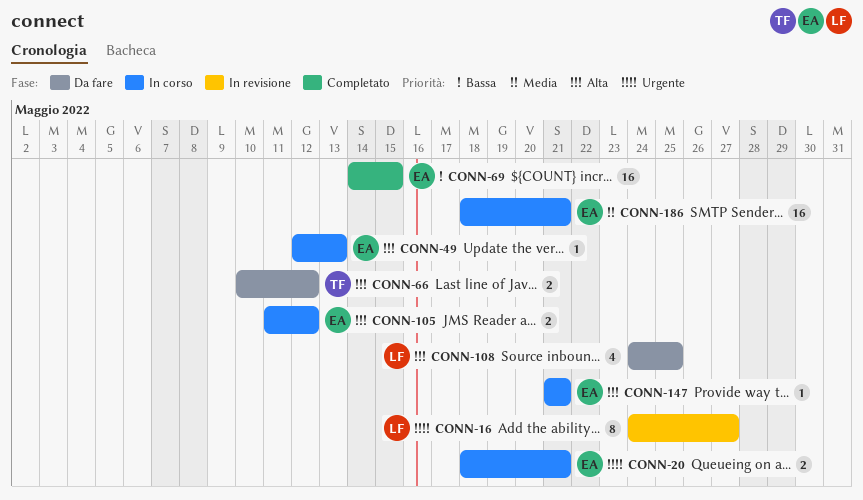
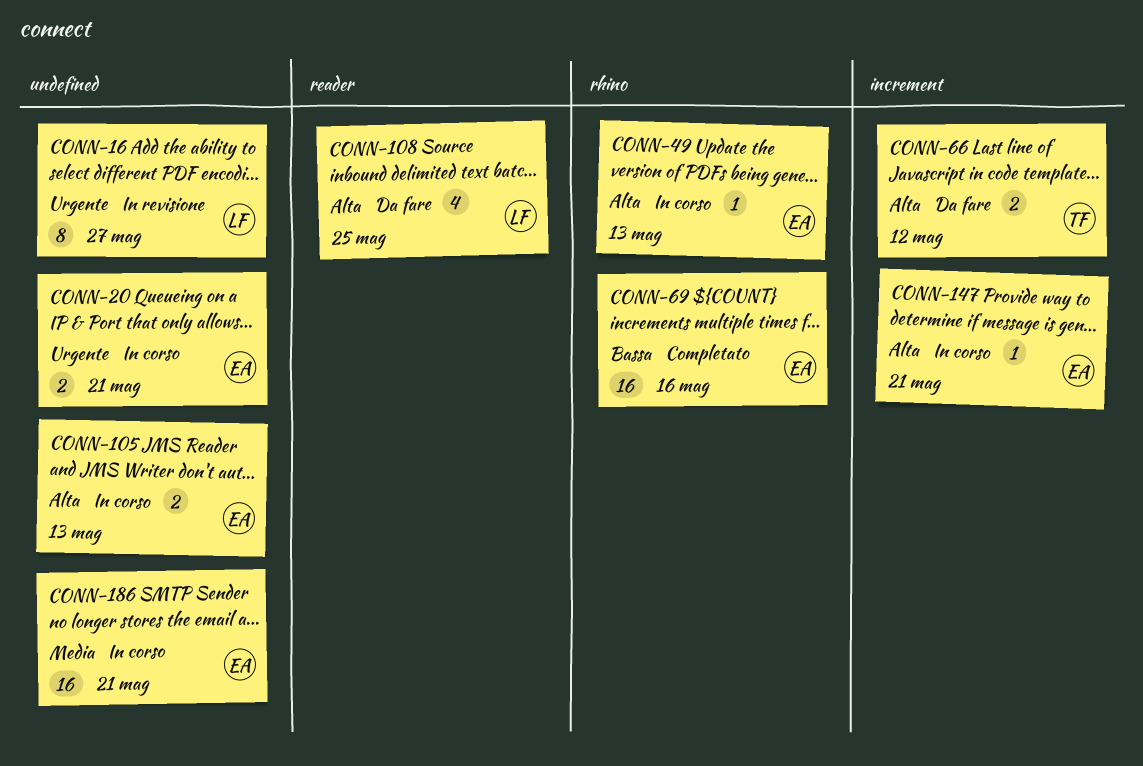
CONN-69, due: May 15 -> May 16
CONN-105, due: May 12 -> May 13

